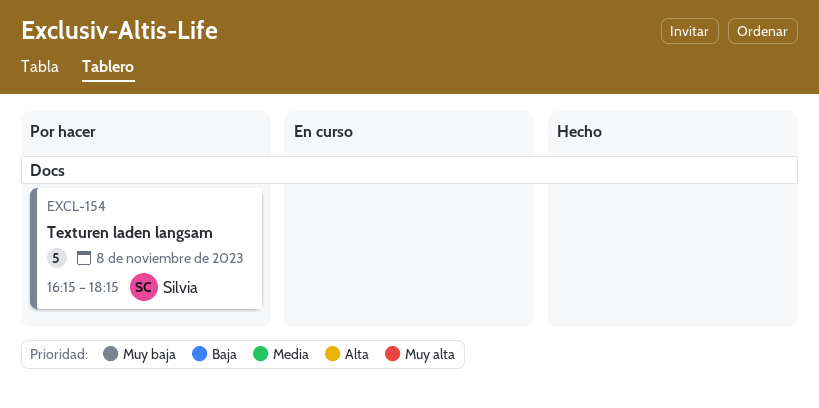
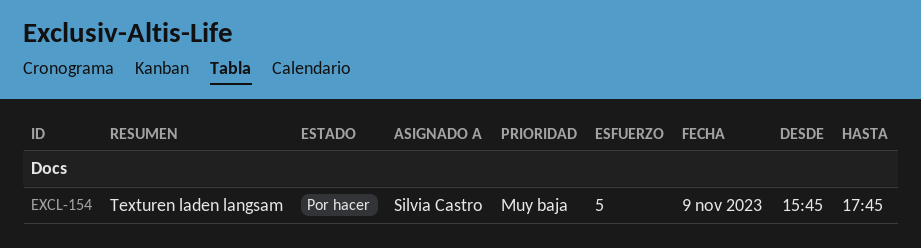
EXCL-154, day: Nov 8 -> Nov 9
EXCL-154, begins: 16:15 -> 15:45
EXCL-154, ends: 18:15 -> 17:45

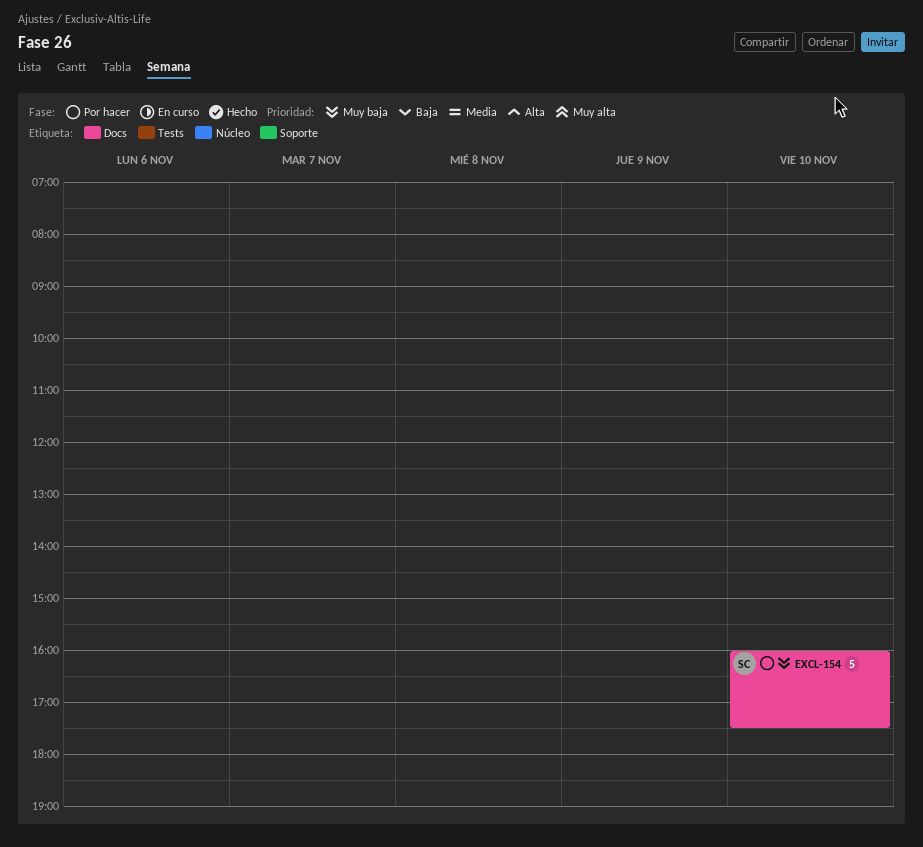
EXCL-154, day: Nov 9 -> Nov 10
EXCL-154, begins: 15:45 -> 16:00
EXCL-154, ends: 17:45 -> 17:30

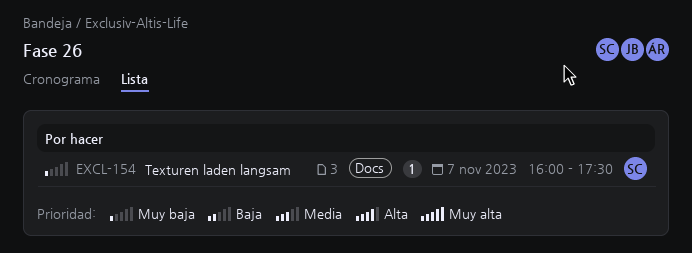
EXCL-154, estimate: 5 -> 1
EXCL-154, day: Nov 10 -> Nov 7

